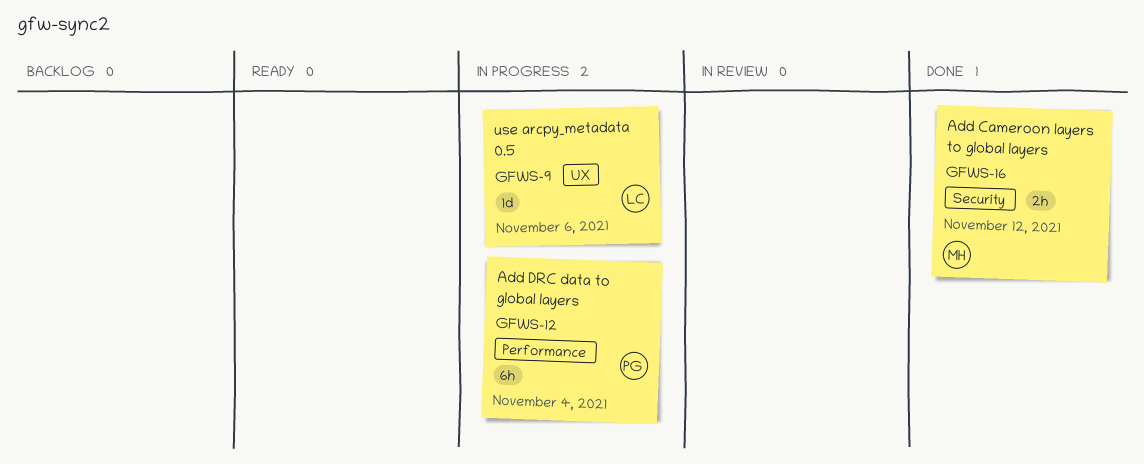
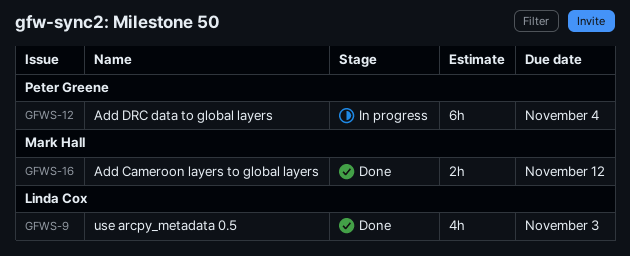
GFWS-9, status: In progress -> Done
GFWS-9, estimate: 1d -> 4h
GFWS-9, due: Nov 6 -> Nov 3

